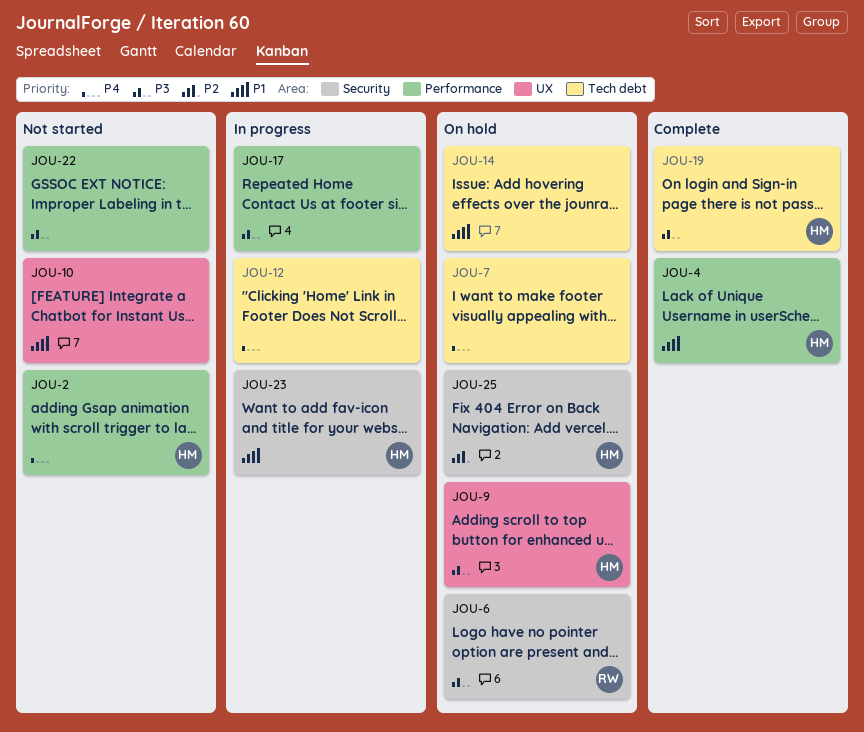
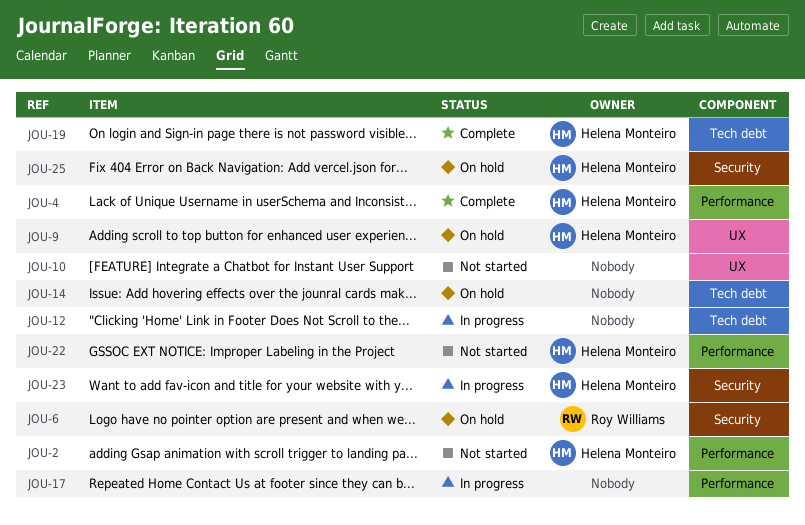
JOU-7: present -> none
JOU-22, owner: none -> Helena Monteiro

